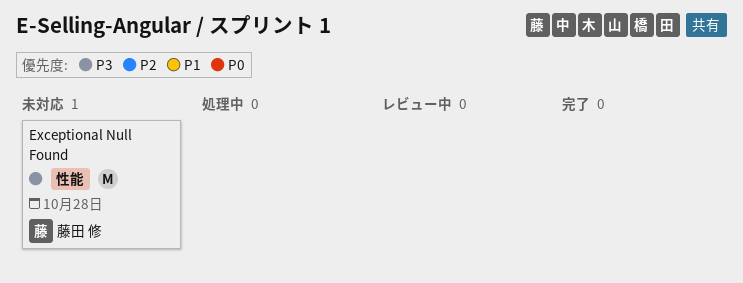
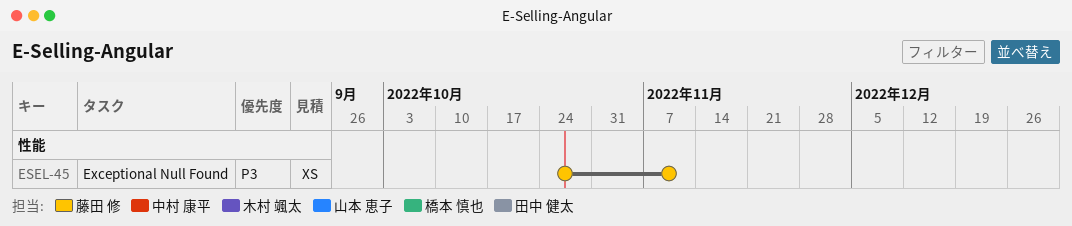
Exceptional Null Found, estimate: M -> XS
Exceptional Null Found, due: Oct 28 -> Nov 11

